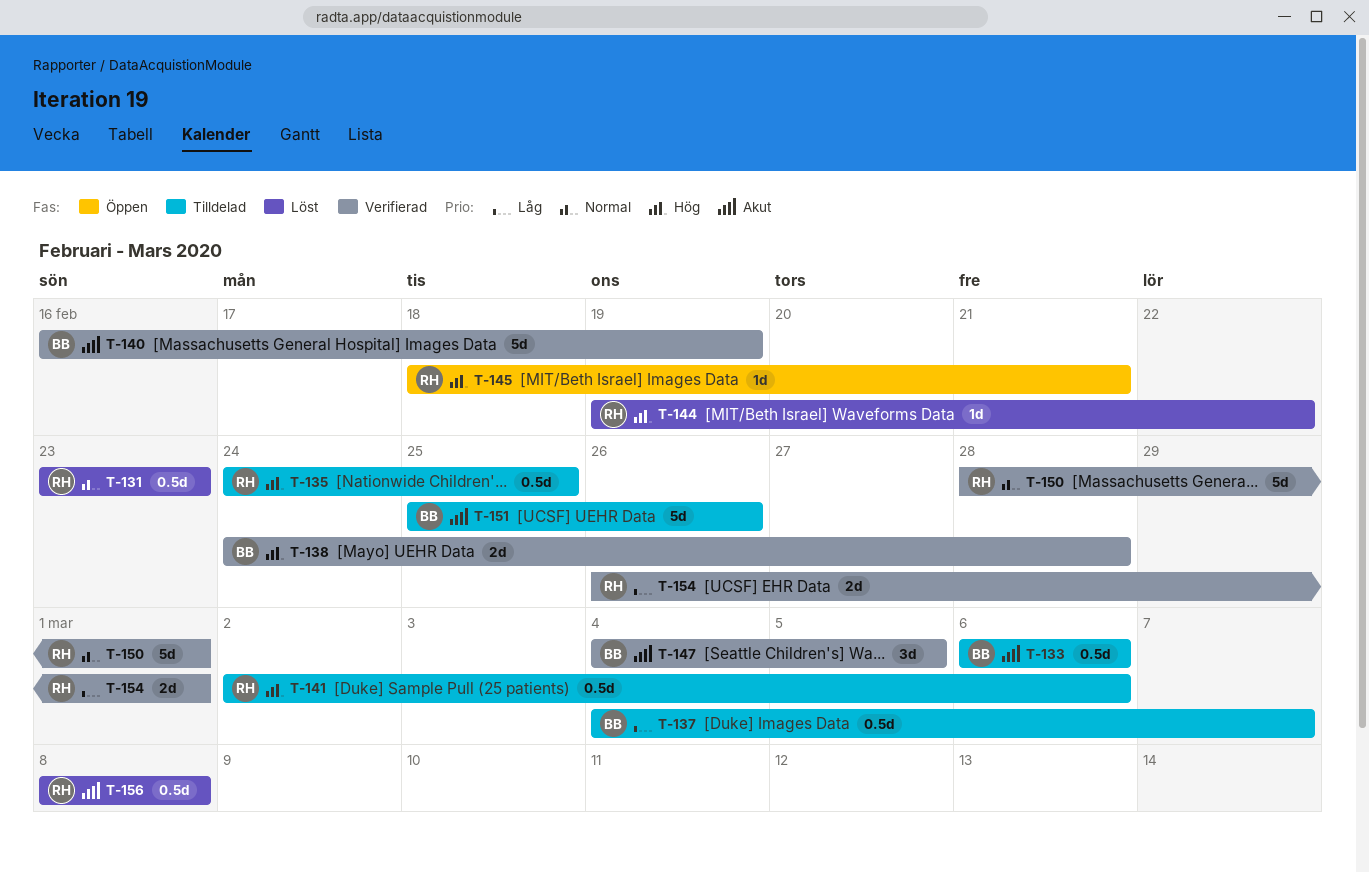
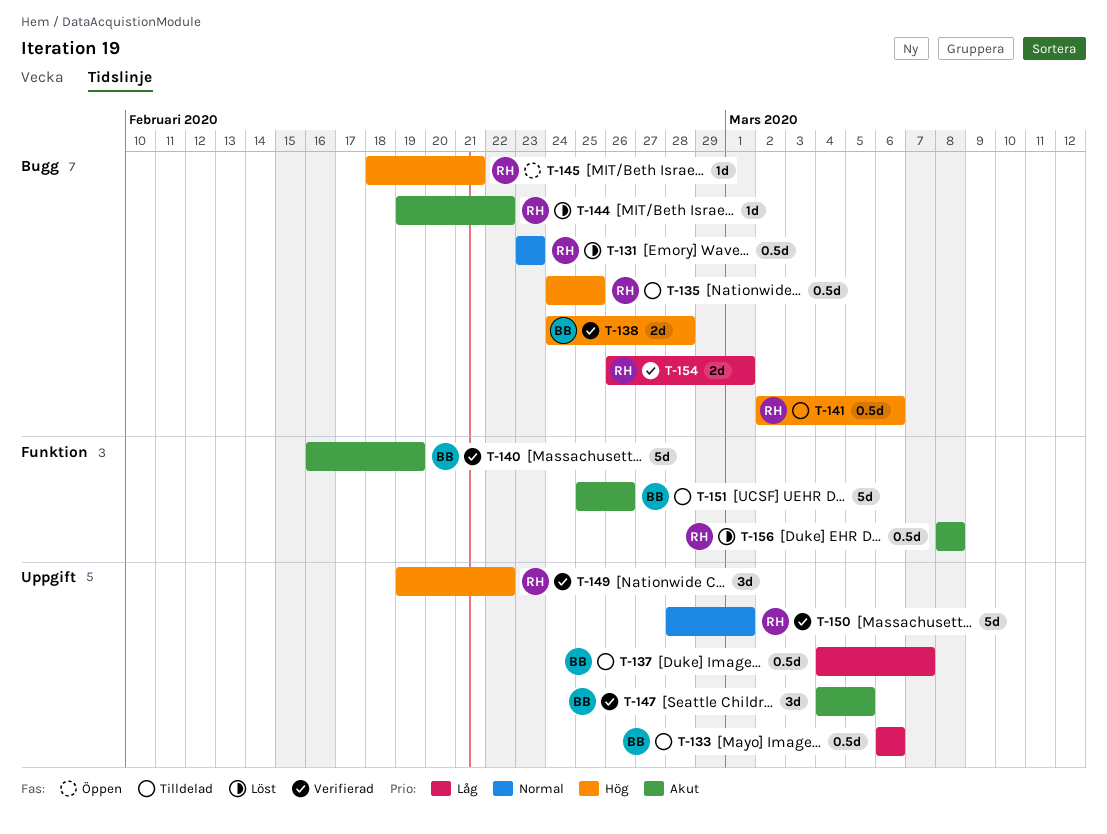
T-133, priority: Akut -> Låg
T-144, priority: Hög -> Akut
T-149: none -> present

